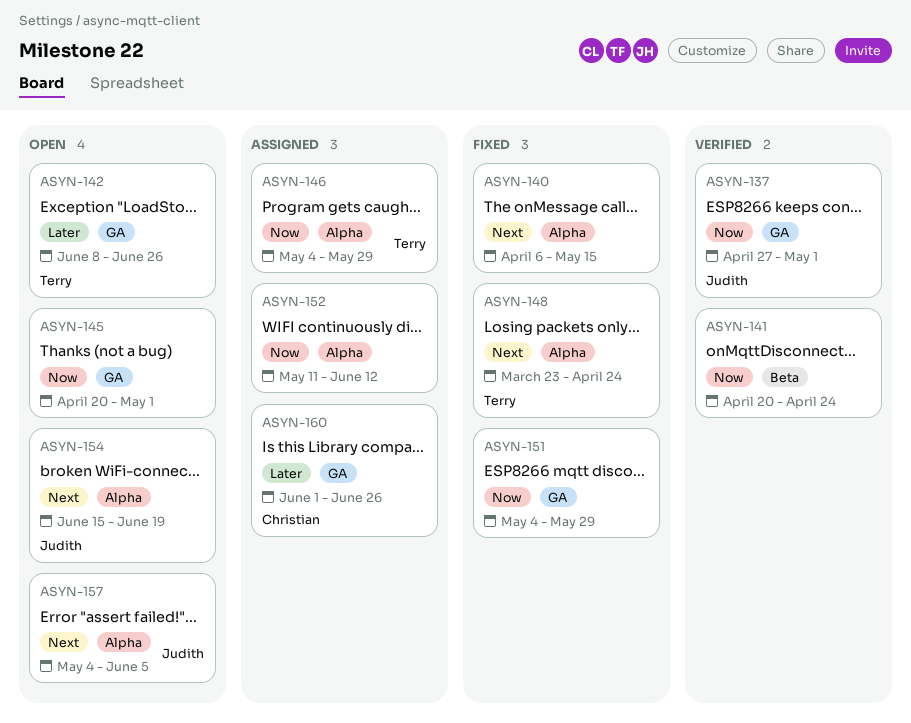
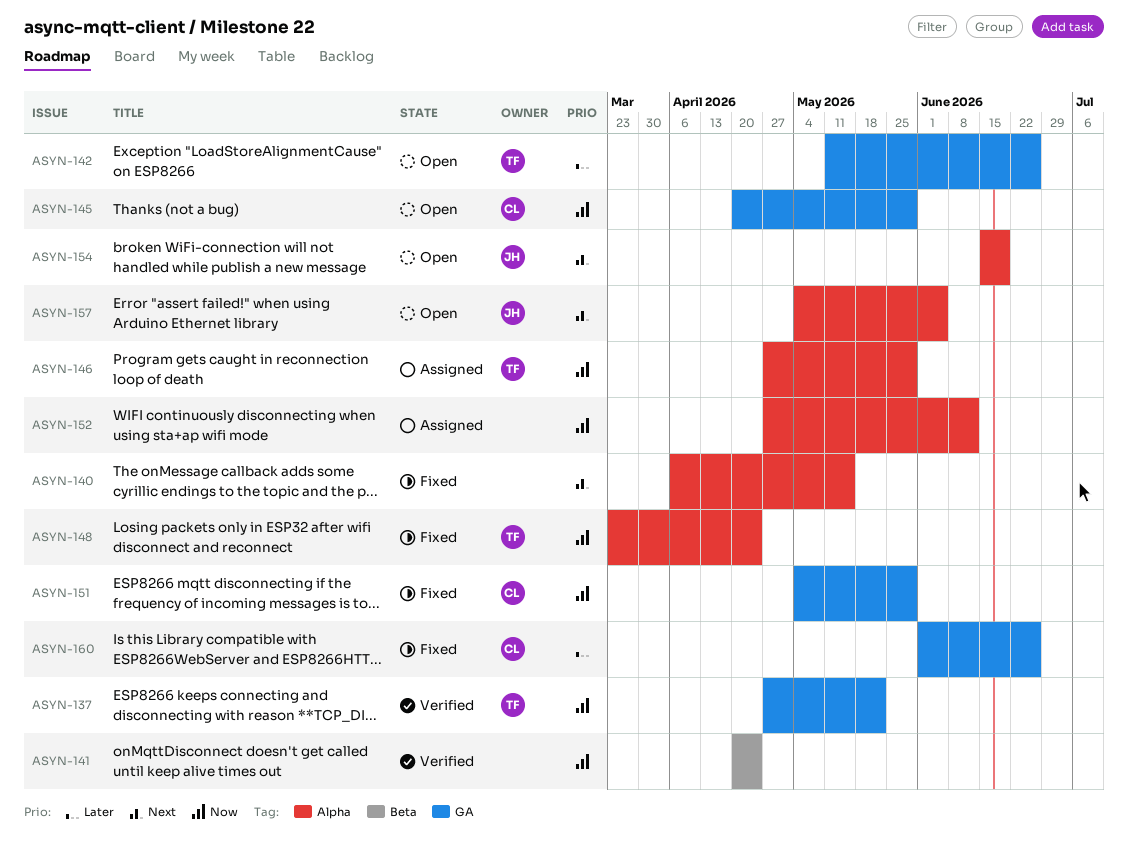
ASYN-137, owner: Judith -> Terry
ASYN-137, due: May 1 -> May 22
ASYN-142, start: Jun 8 -> May 11
ASYN-145, owner: none -> Christian
ASYN-145, due: May 1 -> May 29
ASYN-146, start: May 4 -> Apr 27
ASYN-148, priority: Next -> Now
ASYN-151, owner: none -> Christian
ASYN-152, start: May 11 -> Apr 27
ASYN-160, status: Assigned -> Fixed

